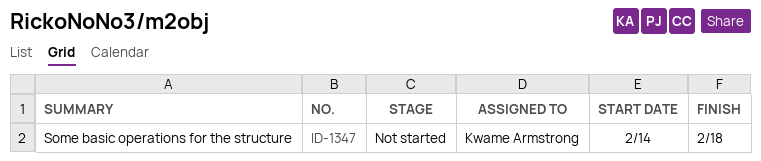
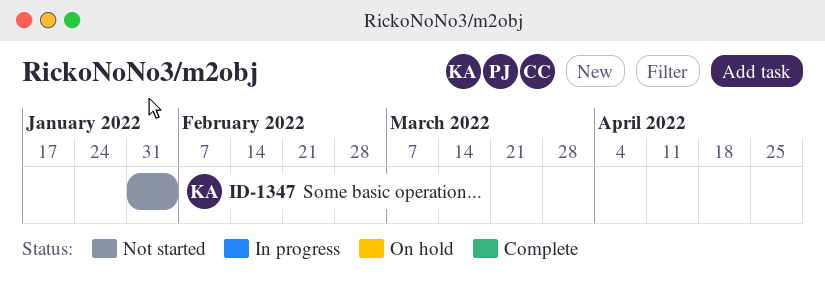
ID-1347, start: Feb 14 -> Jan 31
ID-1347, due: Feb 18 -> Feb 4

